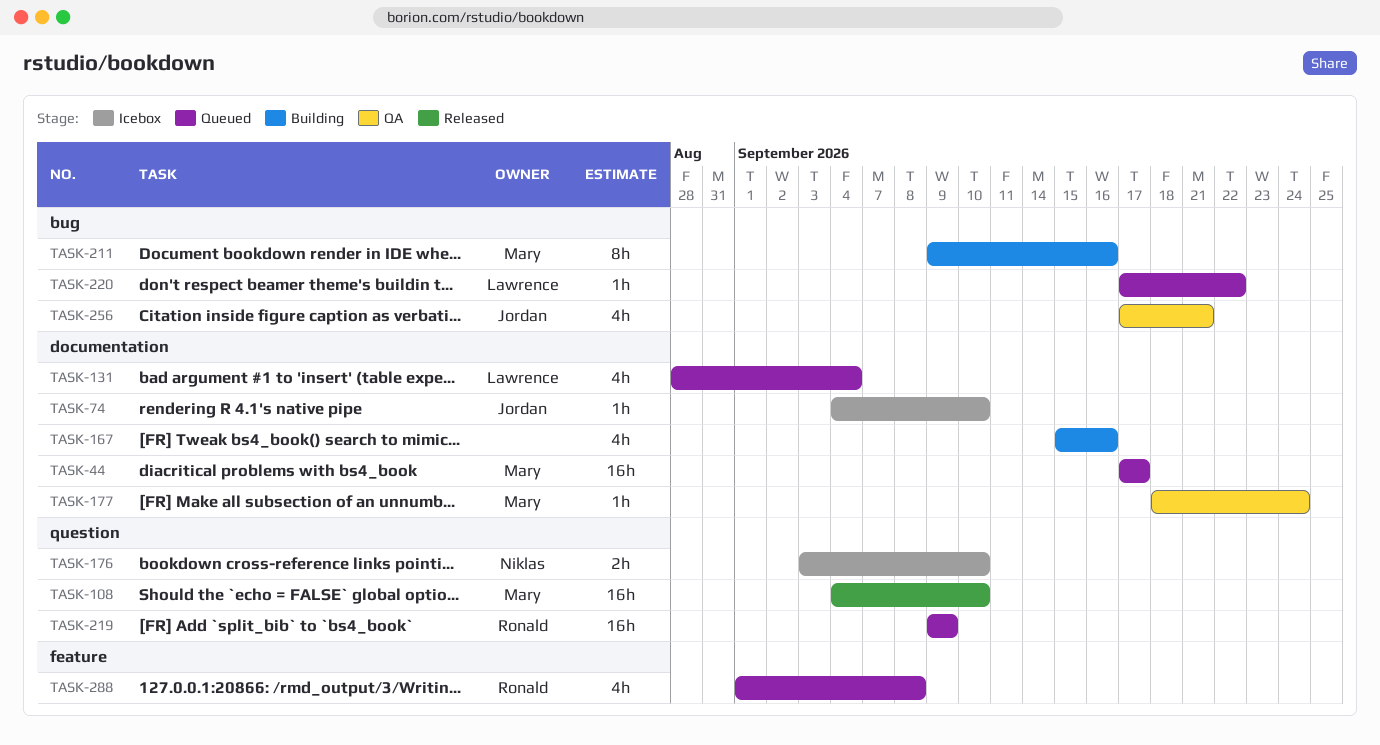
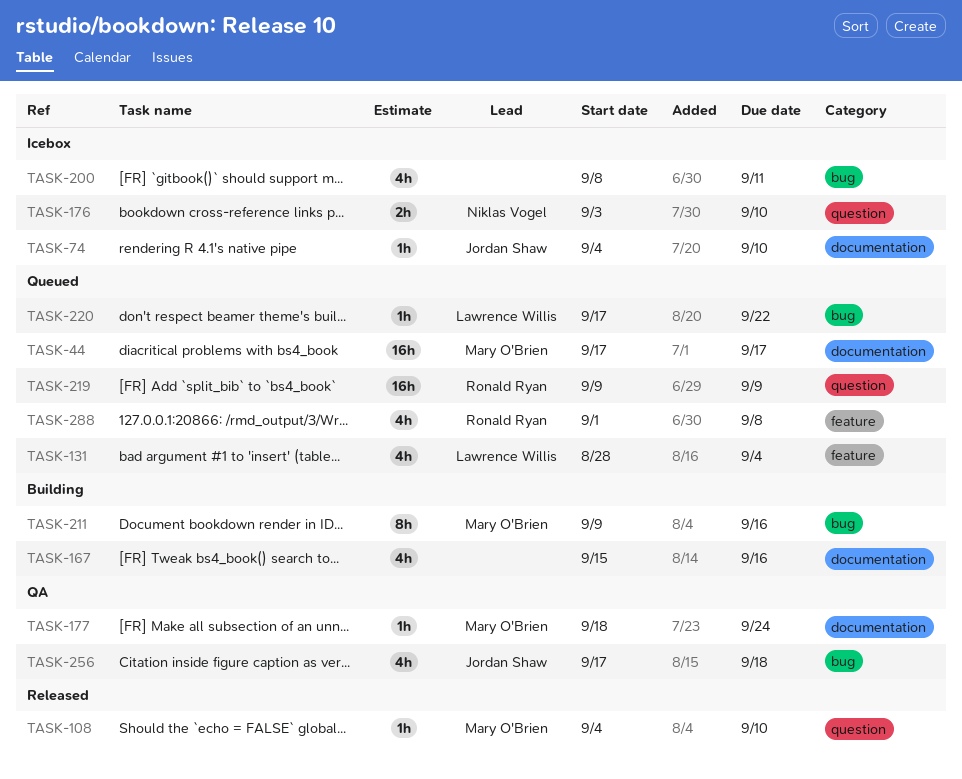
TASK-108, estimate: 16h -> 1h
TASK-131, label: documentation -> feature
TASK-200: none -> present
TASK-256, due: Sep 21 -> Sep 18

